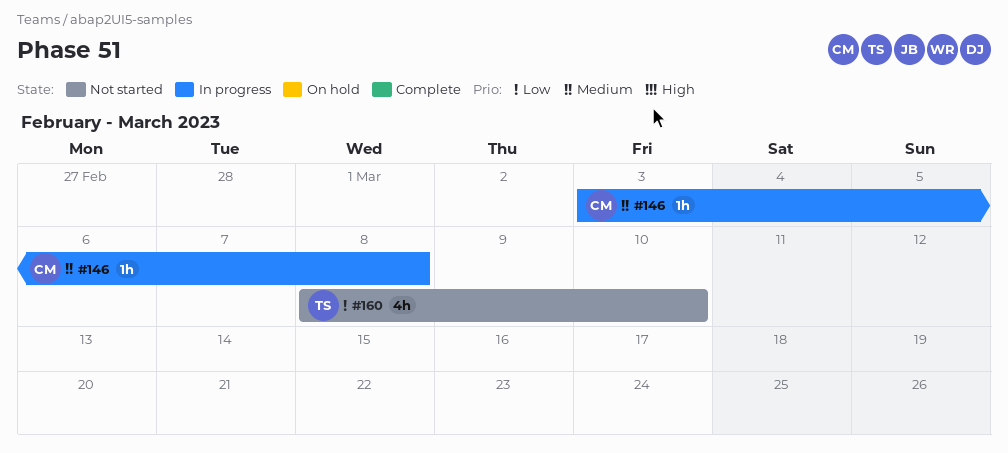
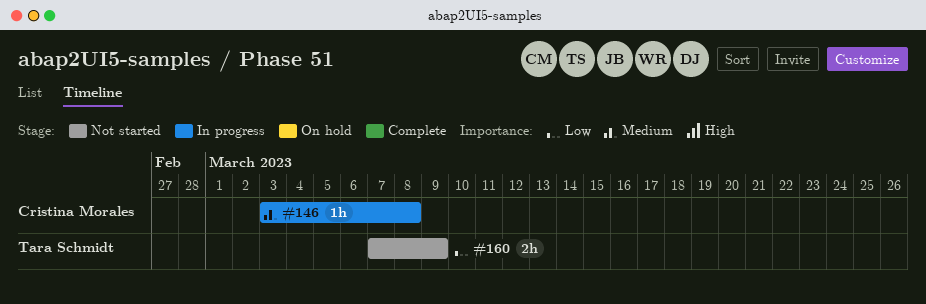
#160, estimate: 4h -> 2h
#160, start: Mar 8 -> Mar 7
#160, due: Mar 10 -> Mar 9

